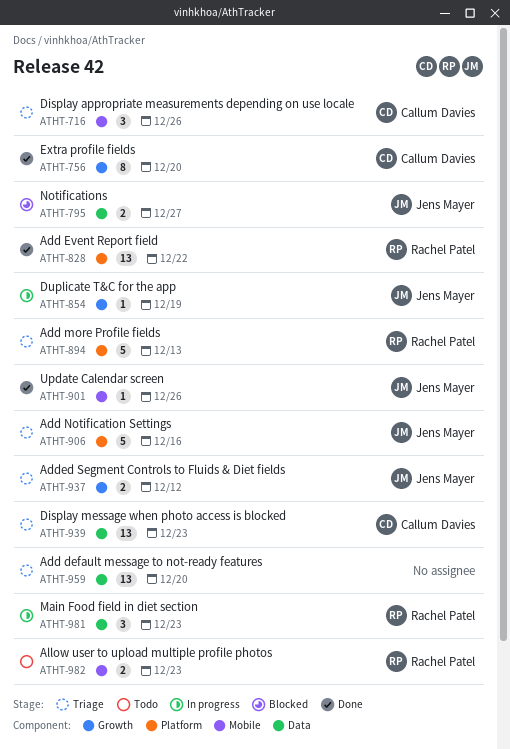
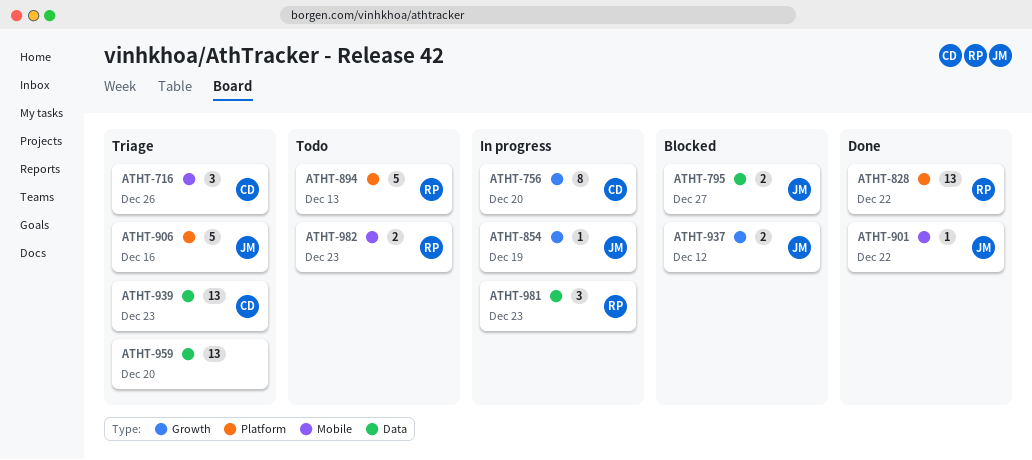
ATHT-756, status: Done -> In progress
ATHT-894, status: Triage -> Todo
ATHT-901, due: Dec 26 -> Dec 22
ATHT-937, status: Triage -> Blocked

